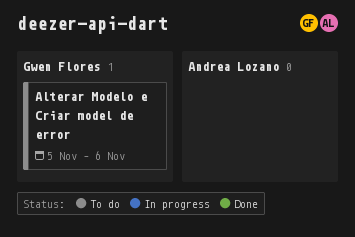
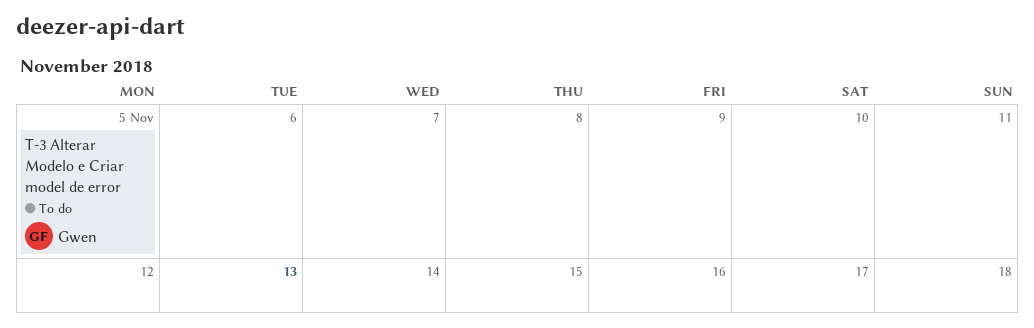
Alterar Modelo e Criar model de error, due: Nov 6 -> Nov 5

